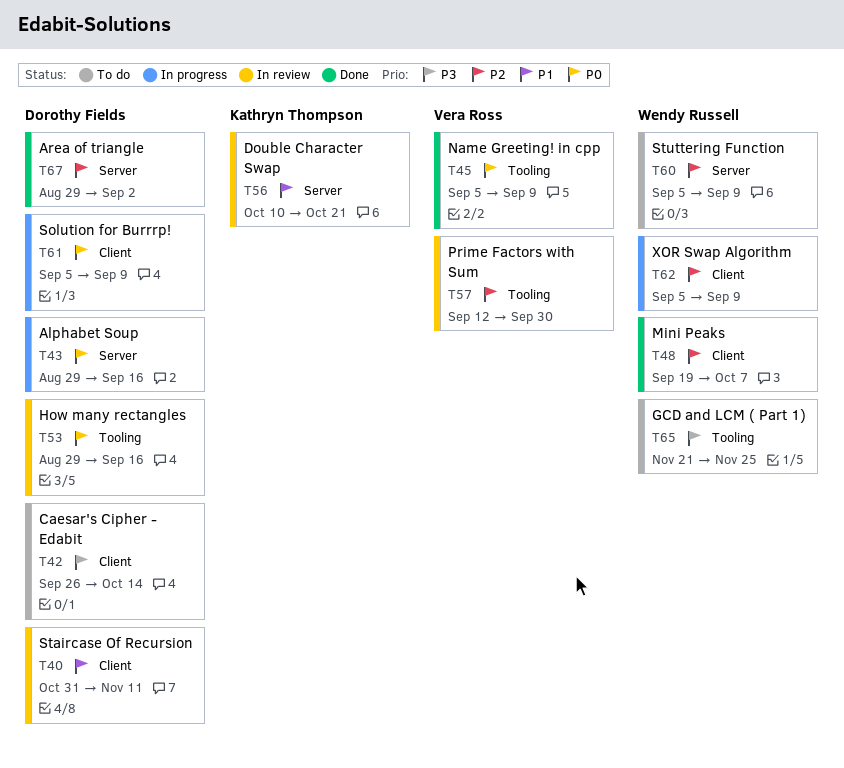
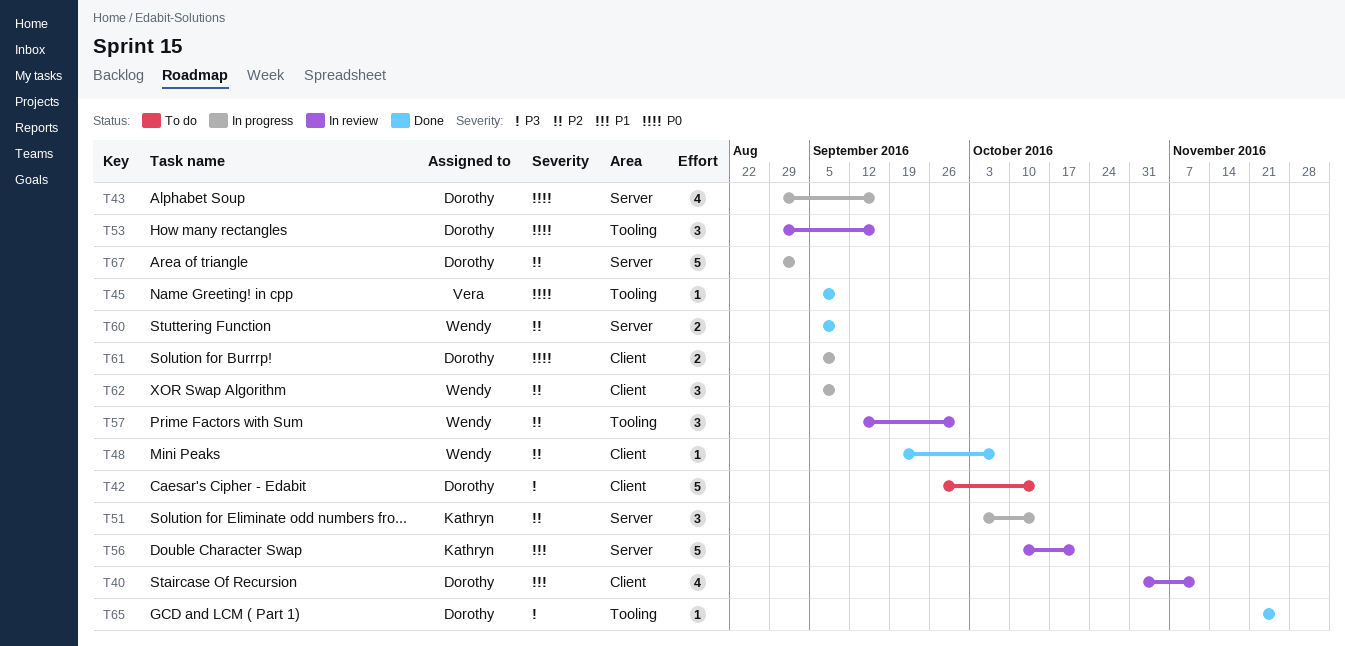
T51: none -> present
T57, owner: Vera Ross -> Wendy Russell
T60, status: To do -> Done
T65, status: To do -> Done
T65, owner: Wendy Russell -> Dorothy Fields
T67, status: Done -> In progress

